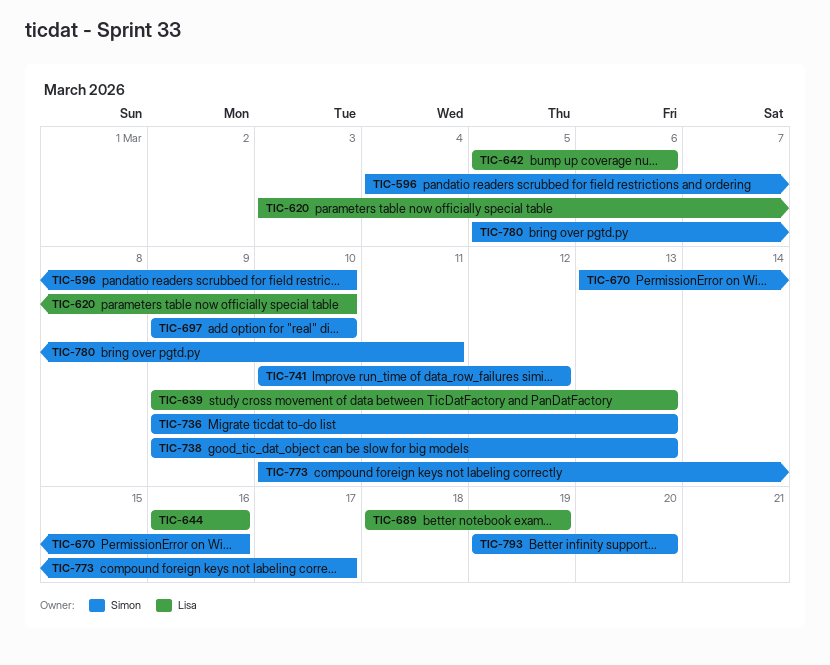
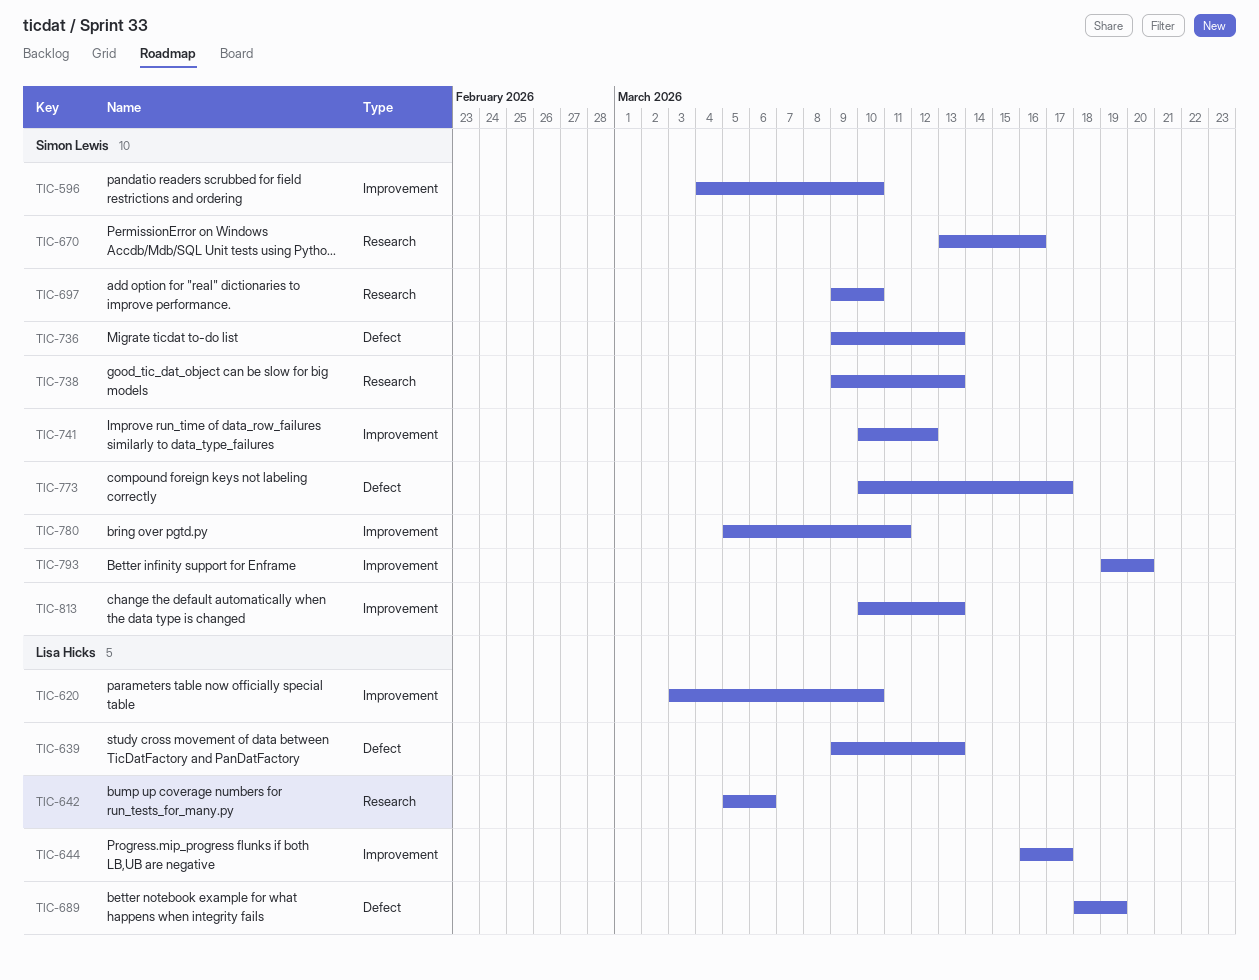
TIC-644, due: Mar 16 -> Mar 17
TIC-813: none -> present

